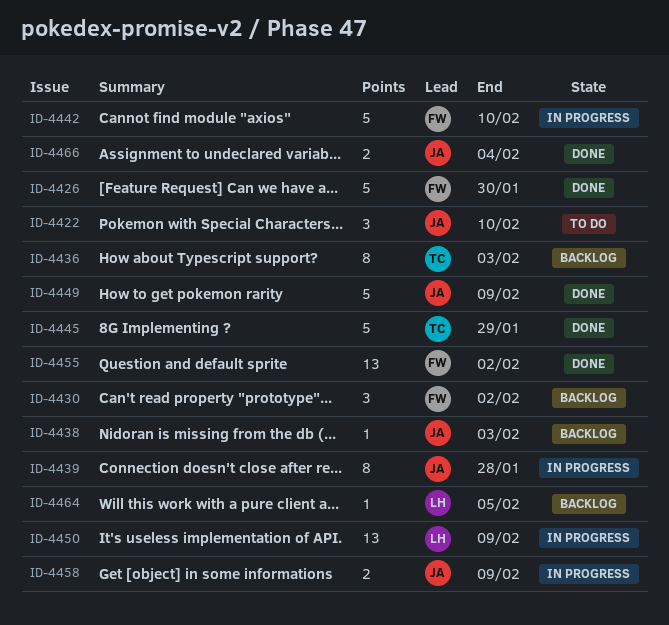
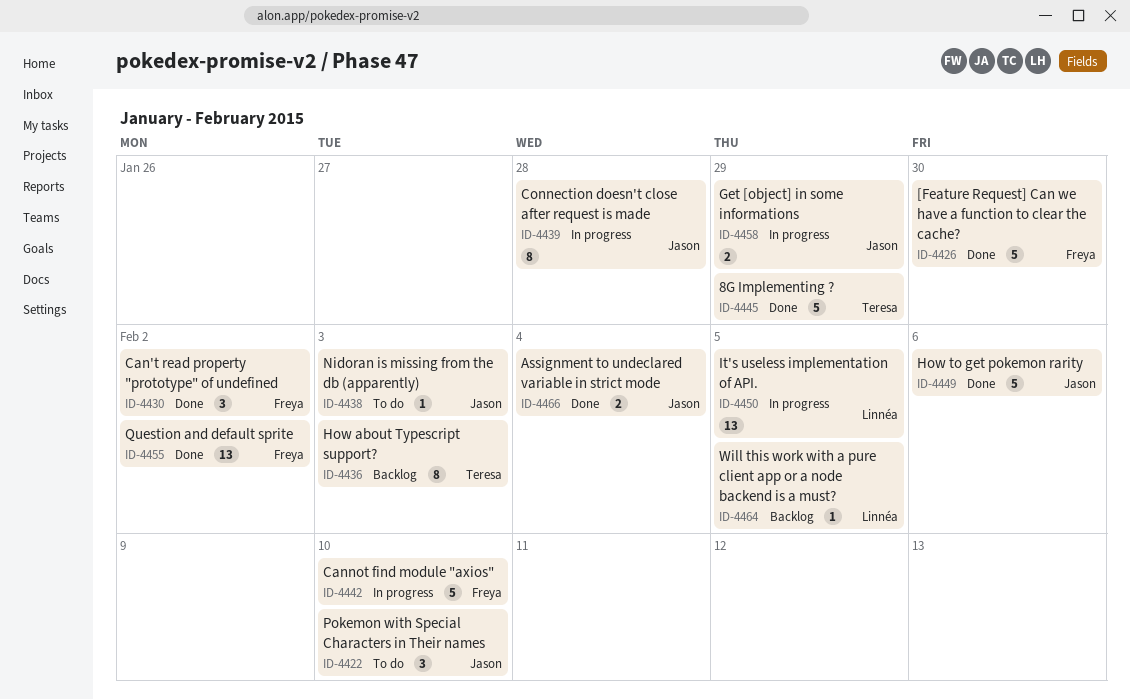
ID-4430, status: Backlog -> Done
ID-4438, status: Backlog -> To do
ID-4449, due: Feb 9 -> Feb 6
ID-4450, due: Feb 9 -> Feb 5
ID-4458, due: Feb 9 -> Jan 29

